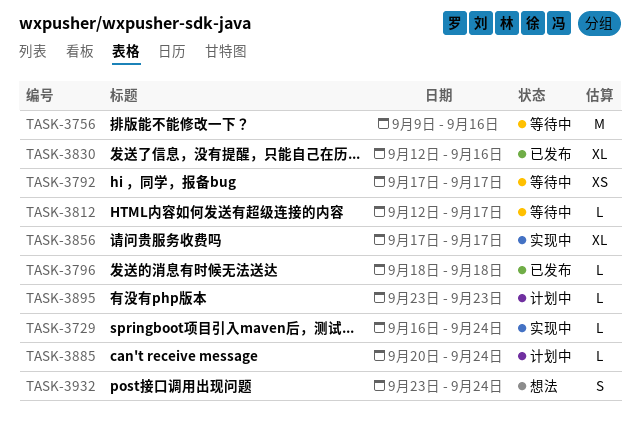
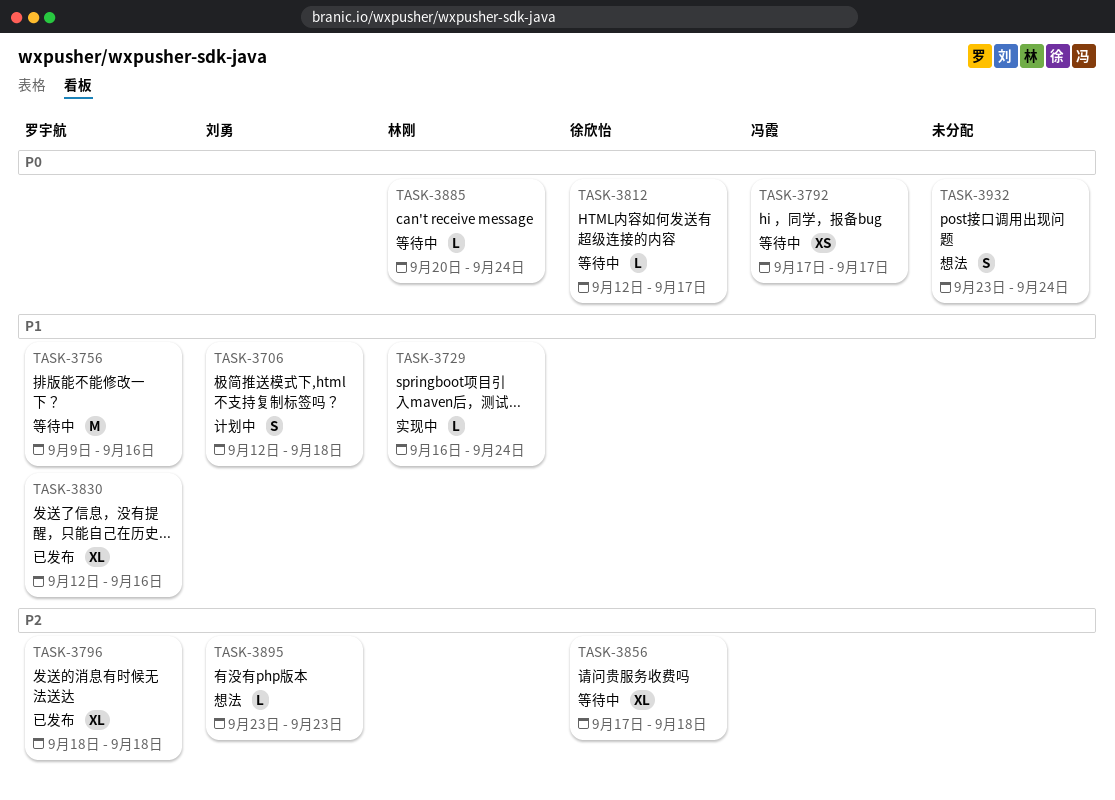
TASK-3706: none -> present
TASK-3796, estimate: L -> XL
TASK-3856, status: 实现中 -> 等待中
TASK-3856, due: Sep 17 -> Sep 18
TASK-3885, status: 计划中 -> 等待中
TASK-3895, status: 计划中 -> 想法

